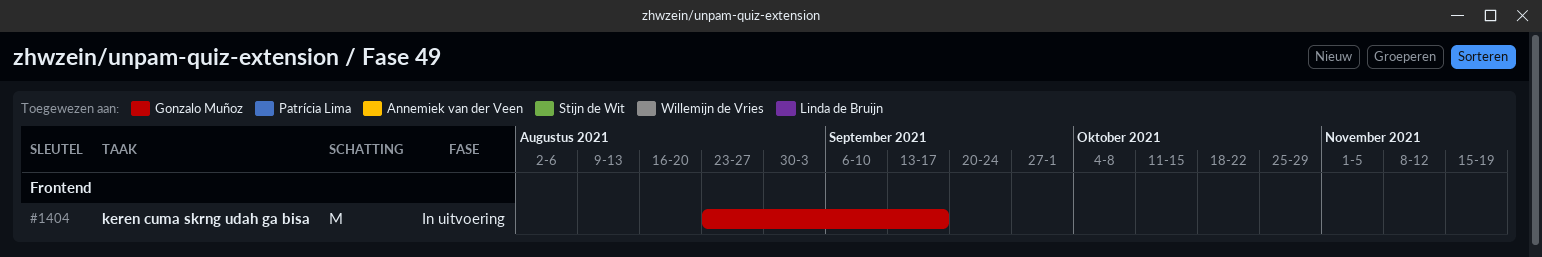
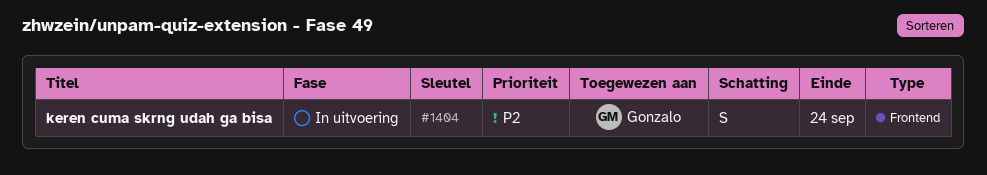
#1404, estimate: M -> S
#1404, due: Sep 17 -> Sep 24

